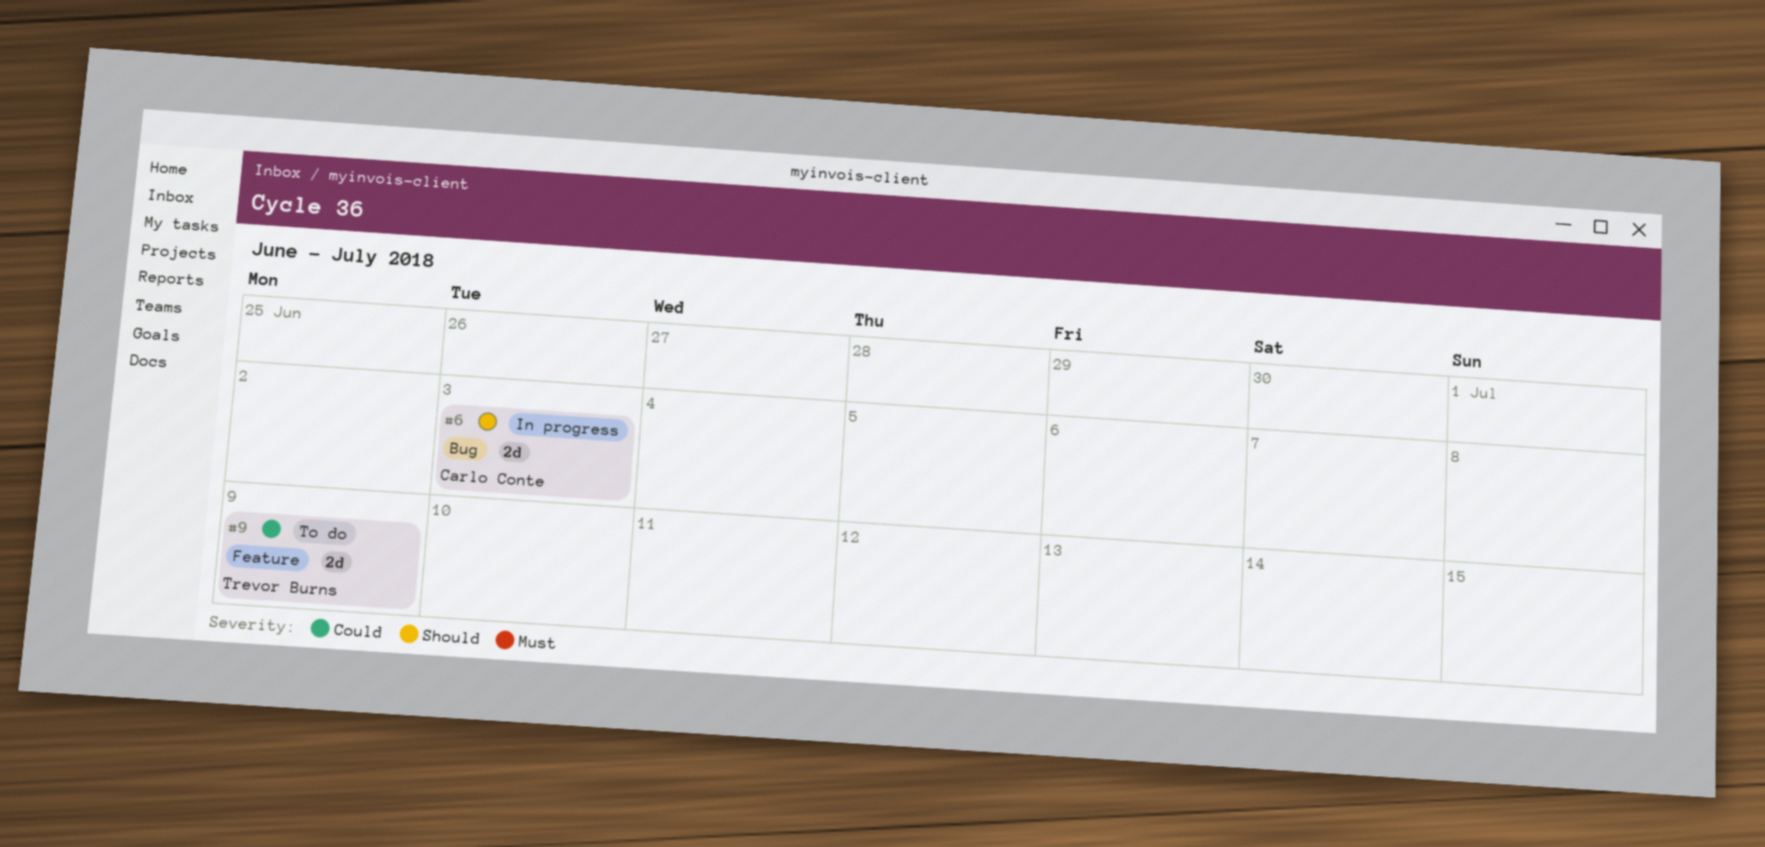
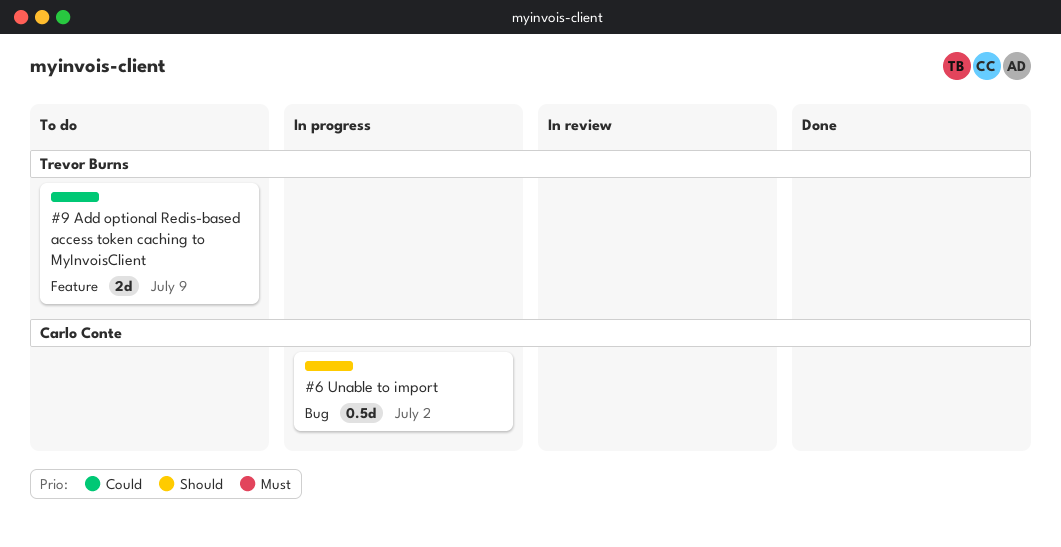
#6, estimate: 2d -> 0.5d
#6, due: Jul 3 -> Jul 2

